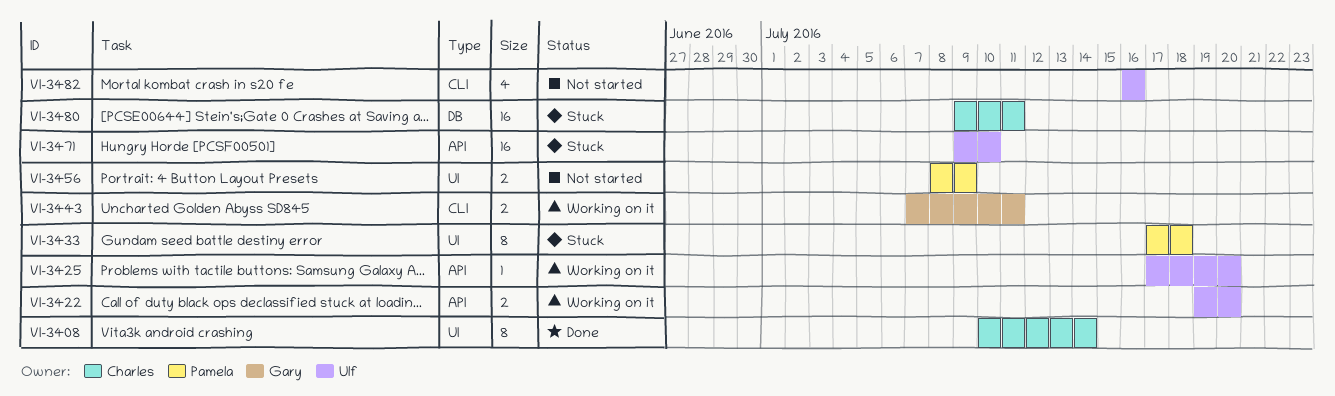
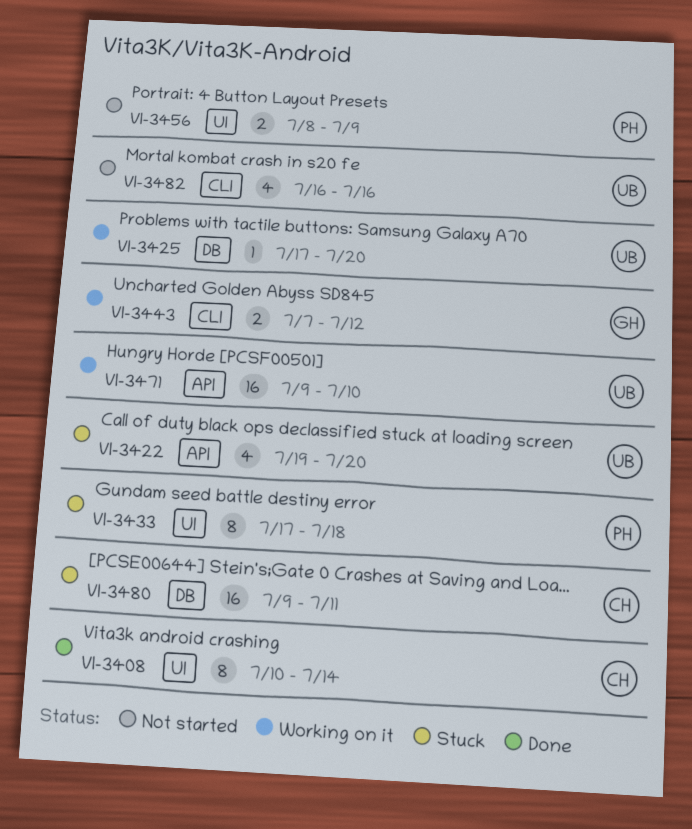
VI-3422, status: Working on it -> Stuck
VI-3422, estimate: 2 -> 4
VI-3425, label: API -> DB
VI-3443, due: Jul 11 -> Jul 12
VI-3471, status: Stuck -> Working on it

